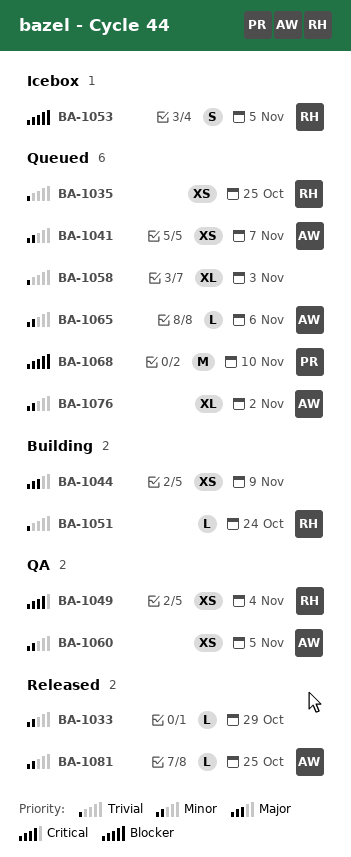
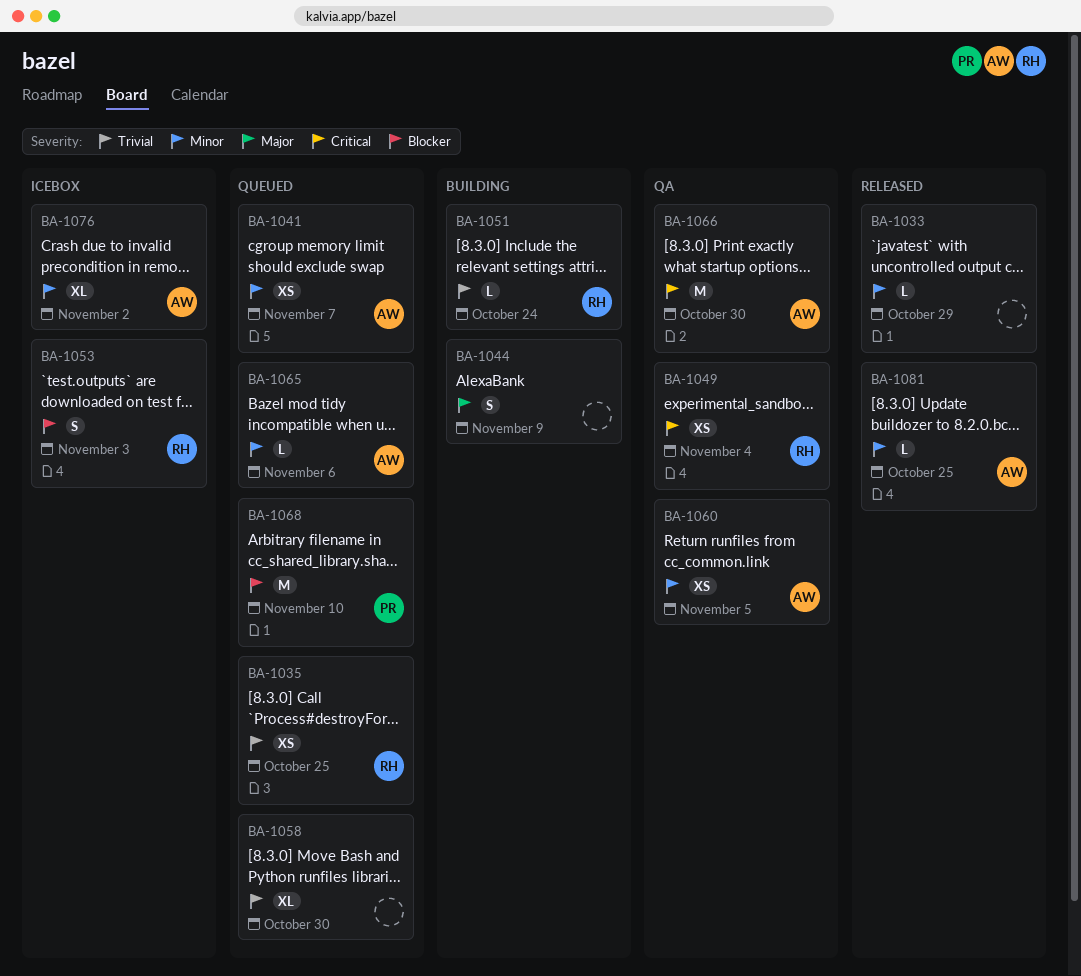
BA-1044, estimate: XS -> S
BA-1053, due: Nov 5 -> Nov 3
BA-1058, due: Nov 3 -> Oct 30
BA-1066: none -> present
BA-1076, status: Queued -> Icebox

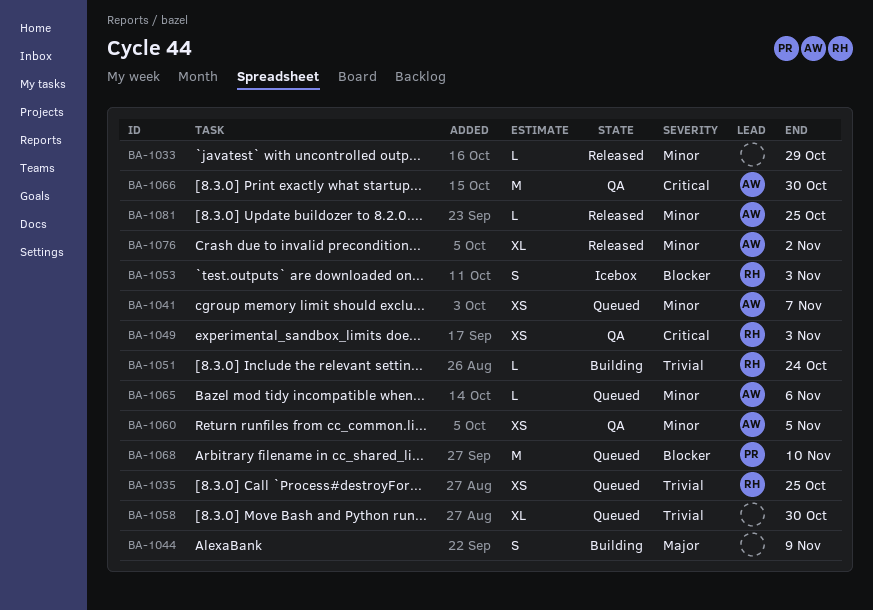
BA-1049, due: Nov 4 -> Nov 3
BA-1076, status: Icebox -> Released

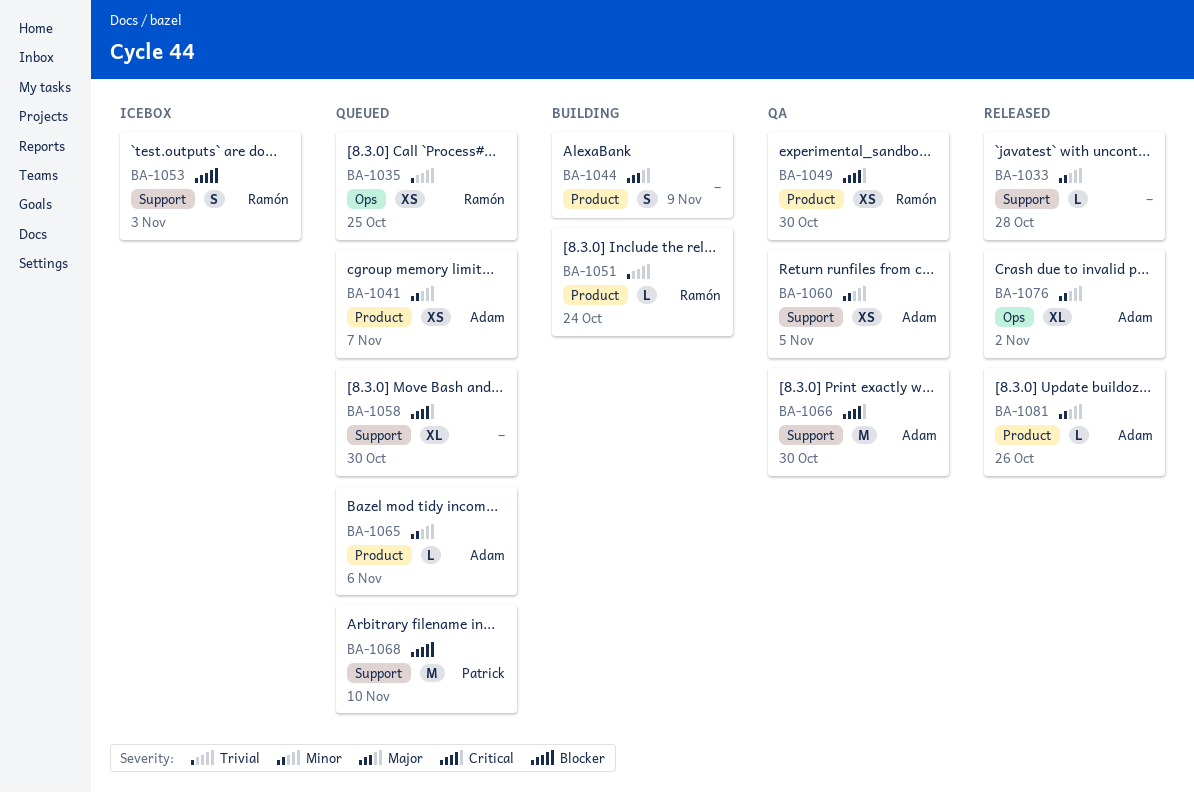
BA-1033, due: Oct 29 -> Oct 28
BA-1049, due: Nov 3 -> Oct 30
BA-1058, priority: Trivial -> Critical
BA-1081, due: Oct 25 -> Oct 26

